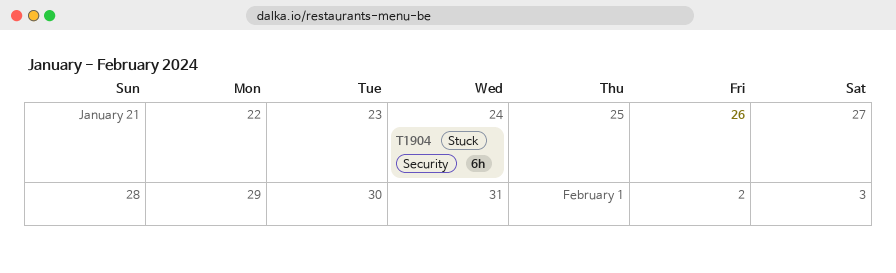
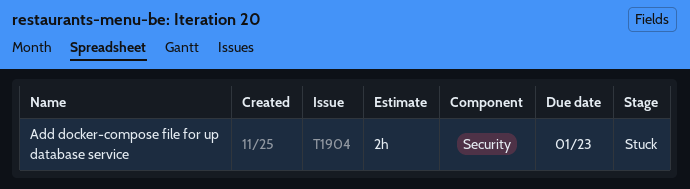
T1904, estimate: 6h -> 2h
T1904, due: Jan 24 -> Jan 23

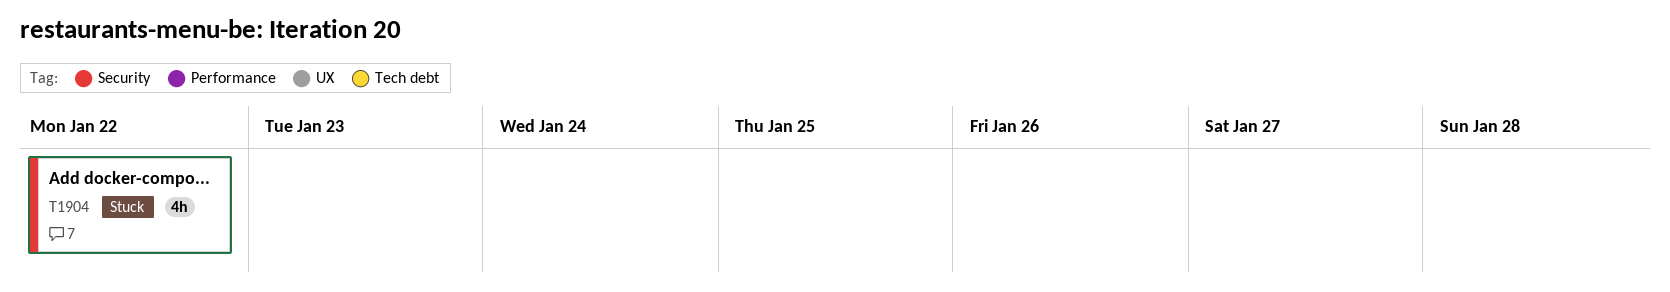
T1904, estimate: 2h -> 4h
T1904, due: Jan 23 -> Jan 22

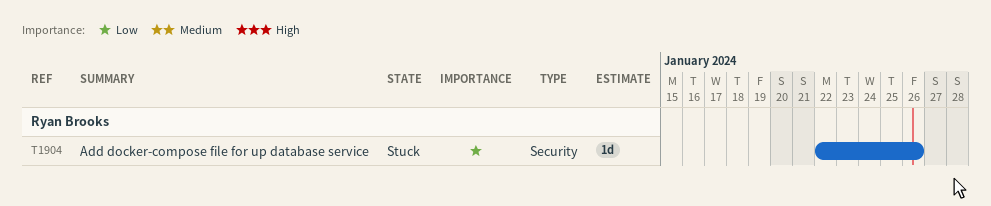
T1904, estimate: 4h -> 1d
T1904, due: Jan 22 -> Jan 26

